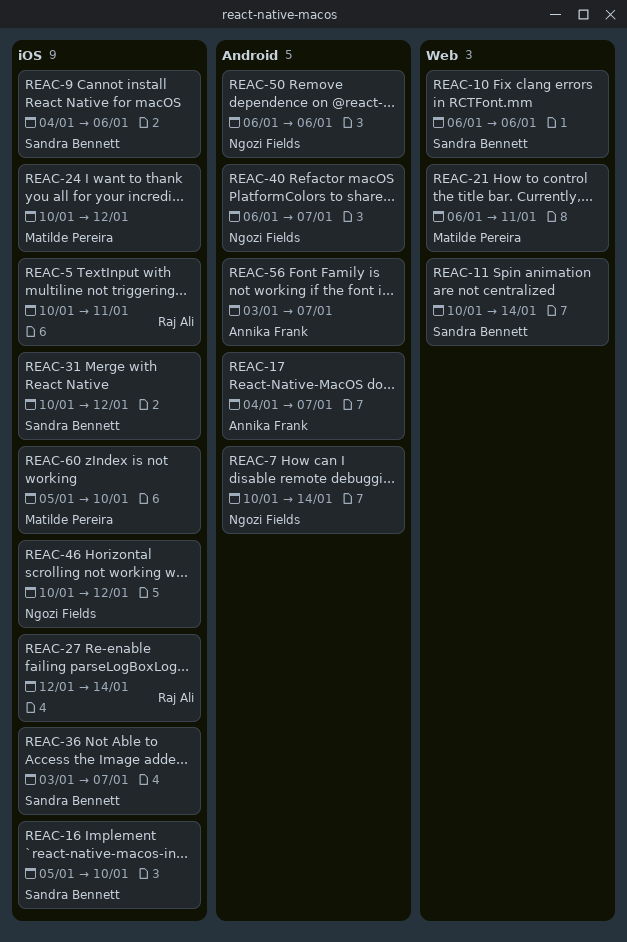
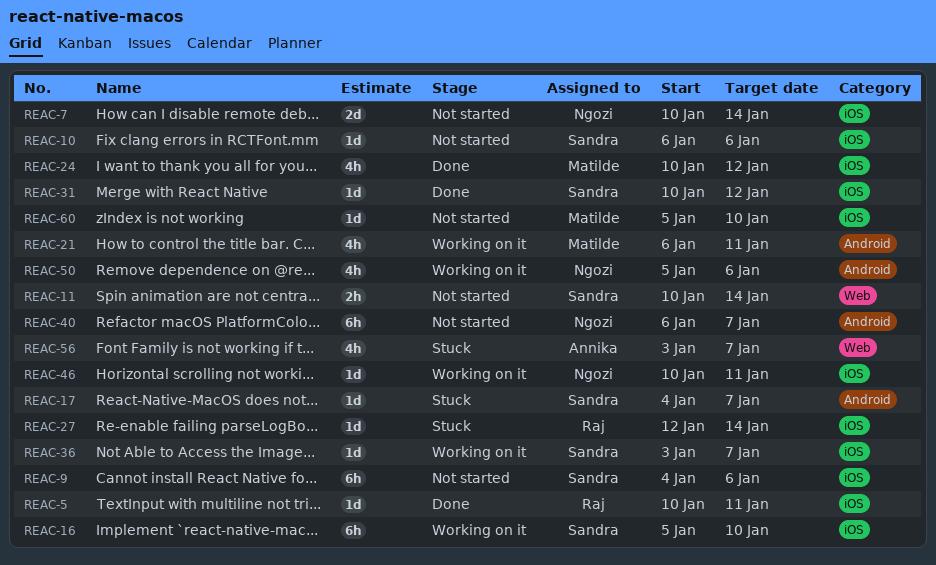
REAC-7, label: Android -> iOS
REAC-10, label: Web -> iOS
REAC-17, owner: Annika Frank -> Sandra Bennett
REAC-21, label: Web -> Android
REAC-46, due: Jan 12 -> Jan 11
REAC-50, start: Jan 6 -> Jan 5
REAC-56, label: Android -> Web

